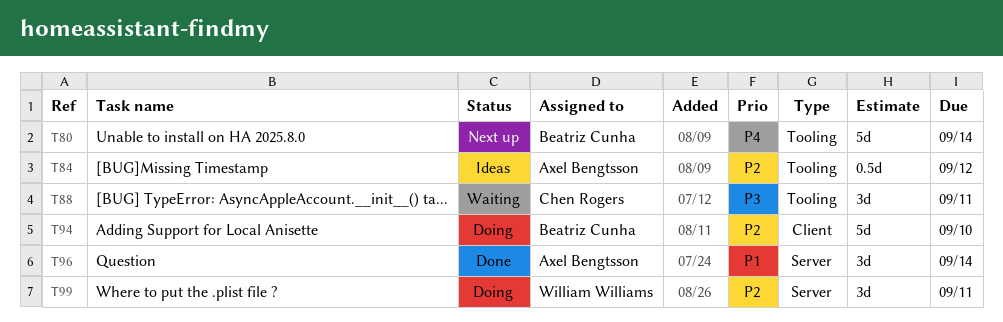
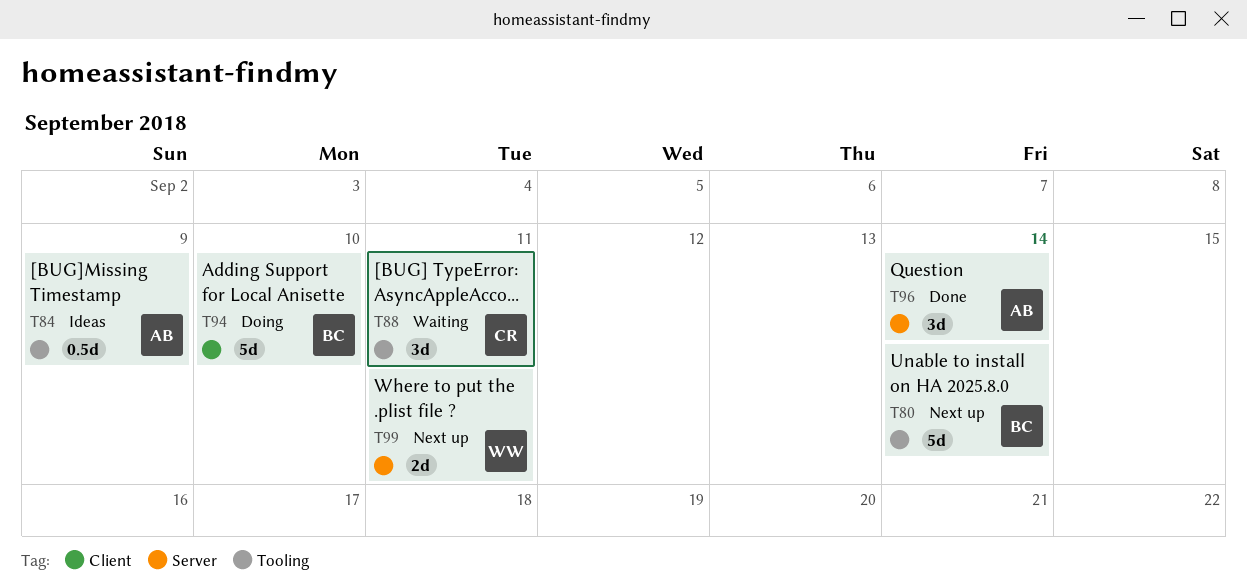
T84, due: Sep 12 -> Sep 9
T99, status: Doing -> Next up
T99, estimate: 3d -> 2d

